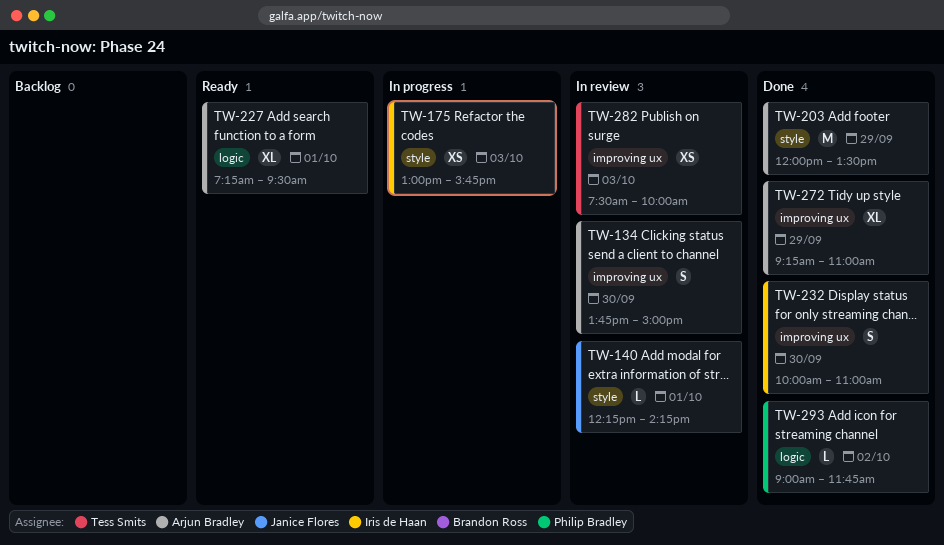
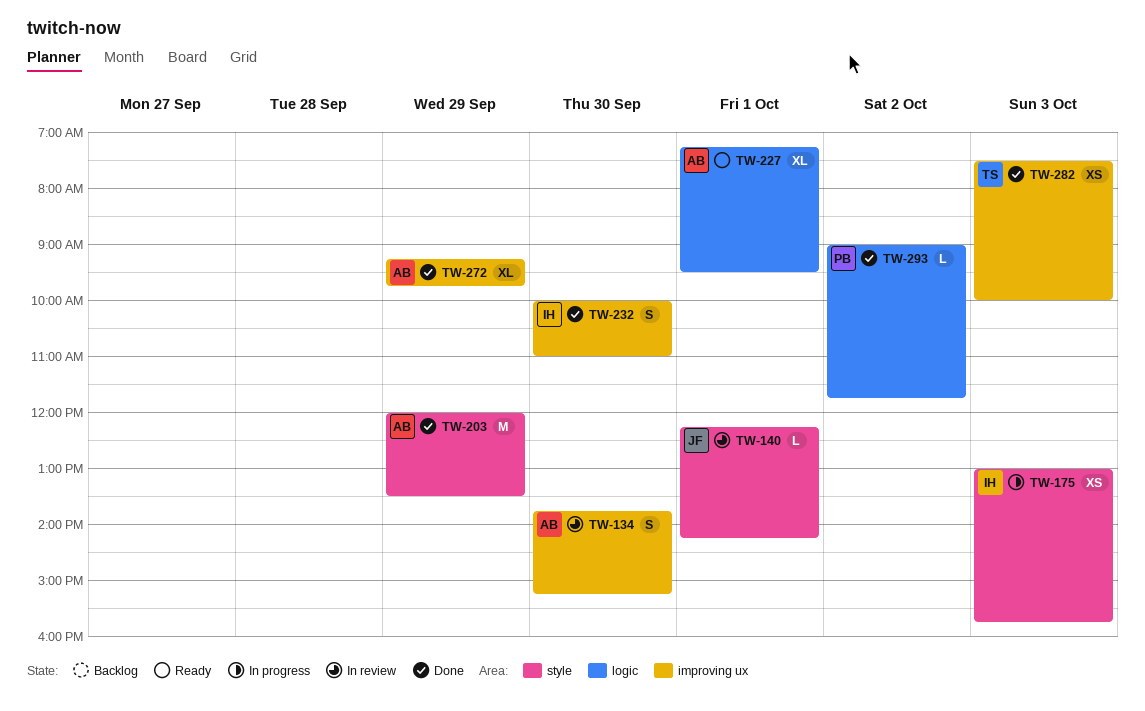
TW-134, ends: 15:00 -> 15:15
TW-272, ends: 11:00 -> 09:45
TW-282, status: In review -> Done

